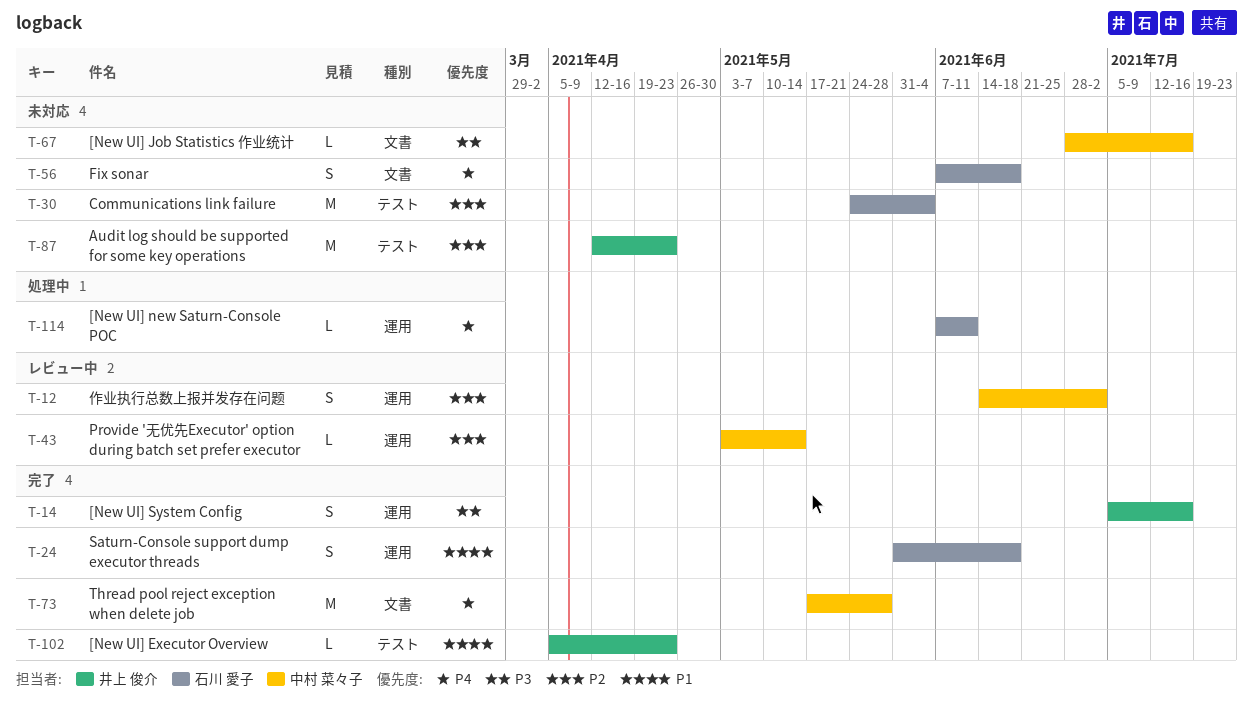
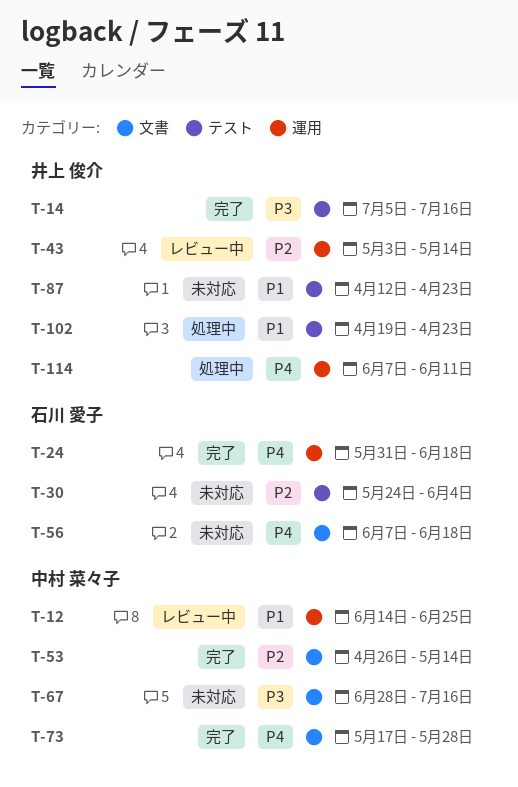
T-12, priority: P2 -> P1
T-12, due: Jul 2 -> Jun 25
T-14, label: 運用 -> テスト
T-24, priority: P1 -> P4
T-43, owner: 中村 菜々子 -> 井上 俊介
T-53: none -> present
T-87, priority: P2 -> P1
T-102, status: 完了 -> 処理中
T-102, start: Apr 5 -> Apr 19
T-114, owner: 石川 愛子 -> 井上 俊介

